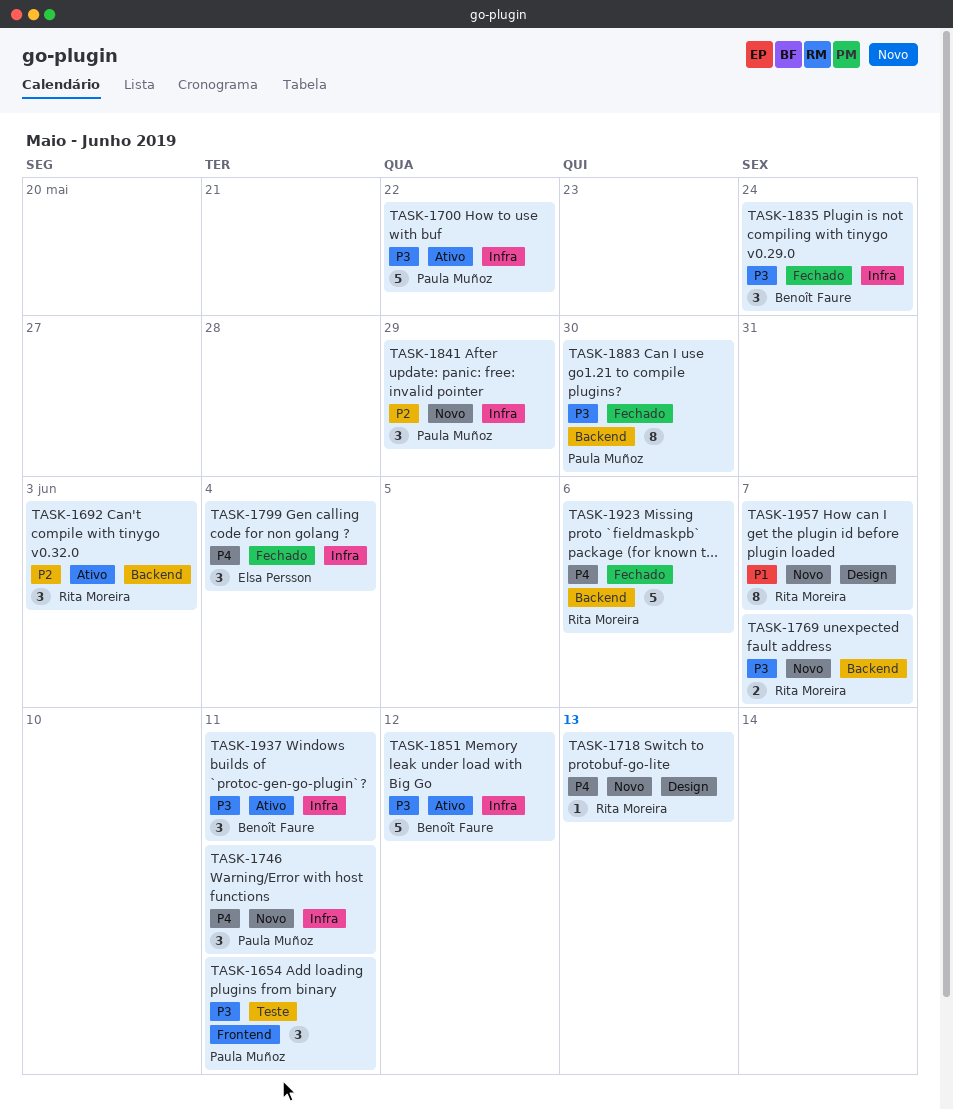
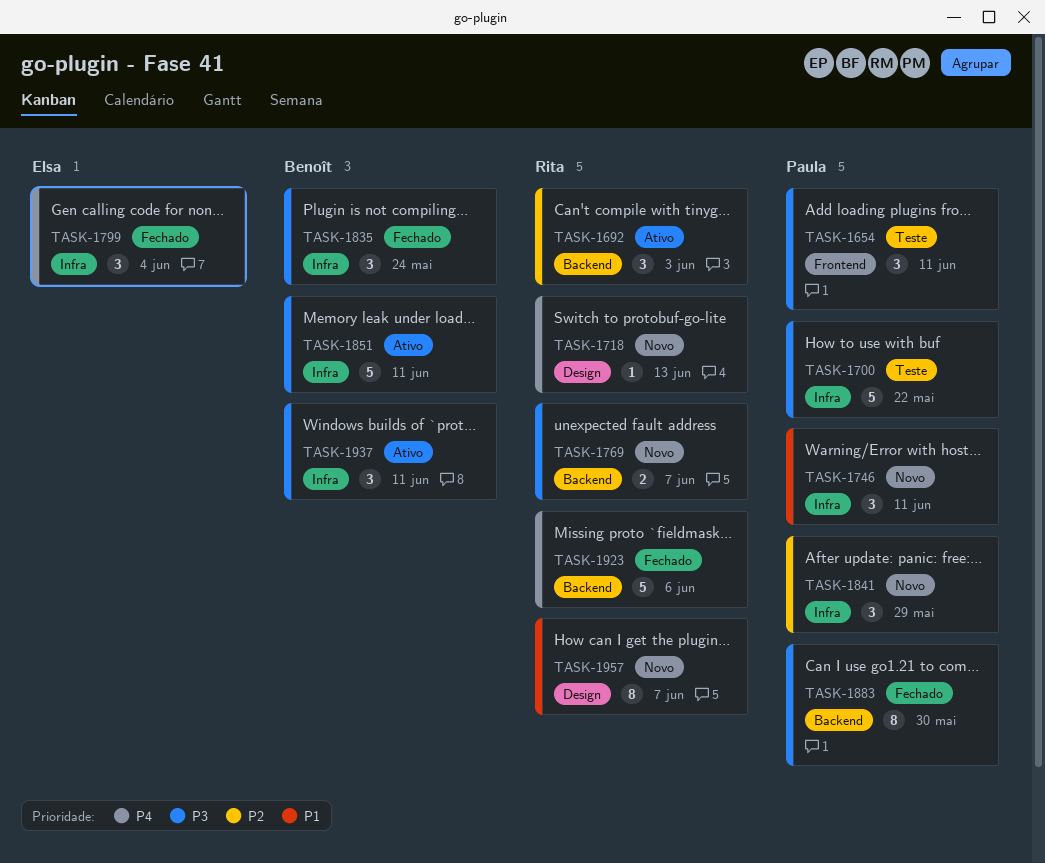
TASK-1700, status: Ativo -> Teste
TASK-1746, priority: P4 -> P1
TASK-1851, due: Jun 12 -> Jun 11

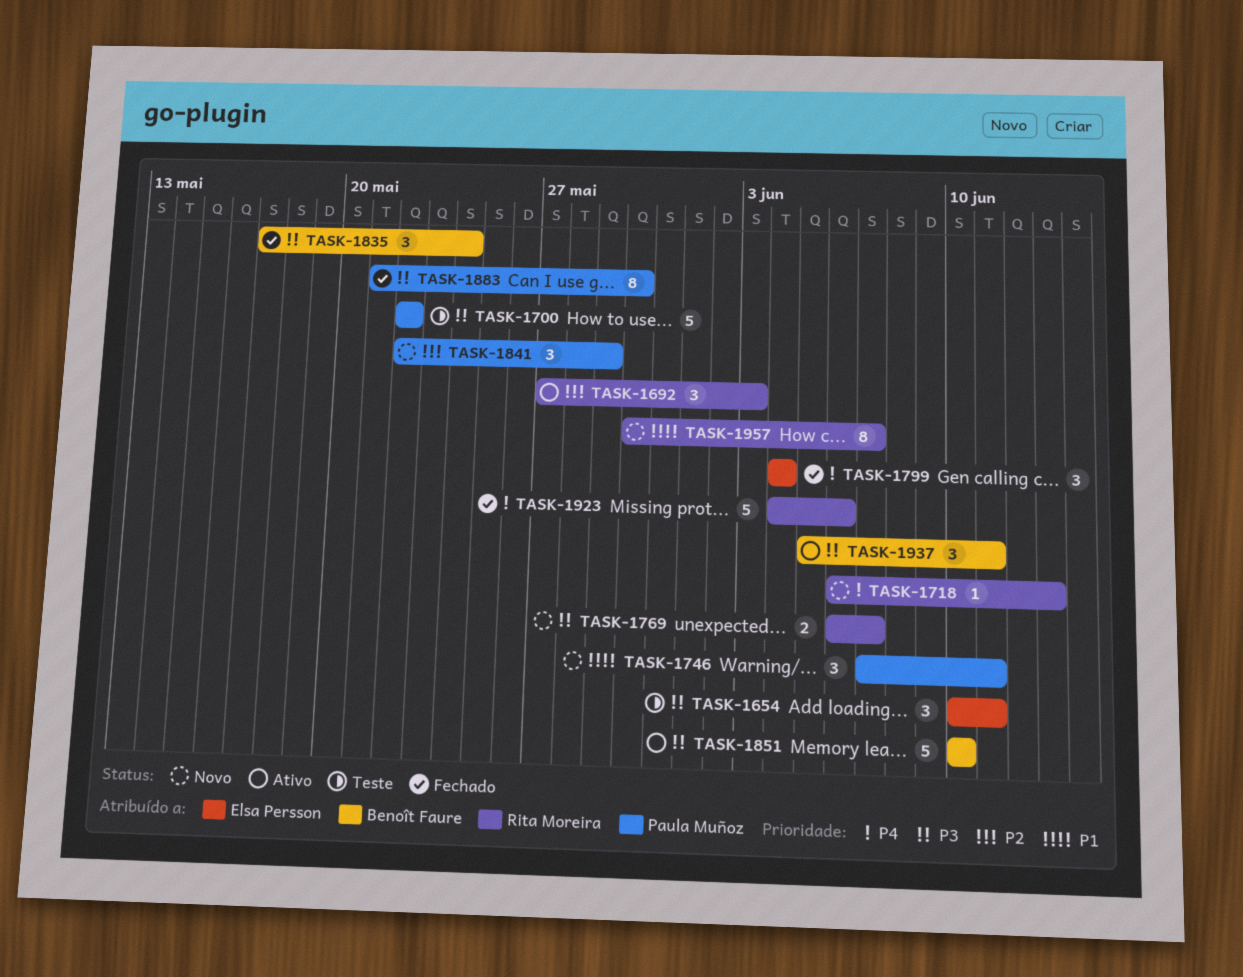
TASK-1654, owner: Paula Muñoz -> Elsa Persson
TASK-1851, due: Jun 11 -> Jun 10

